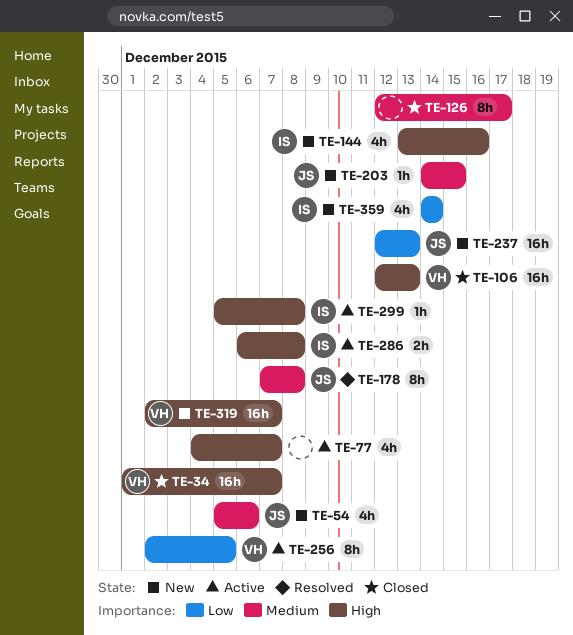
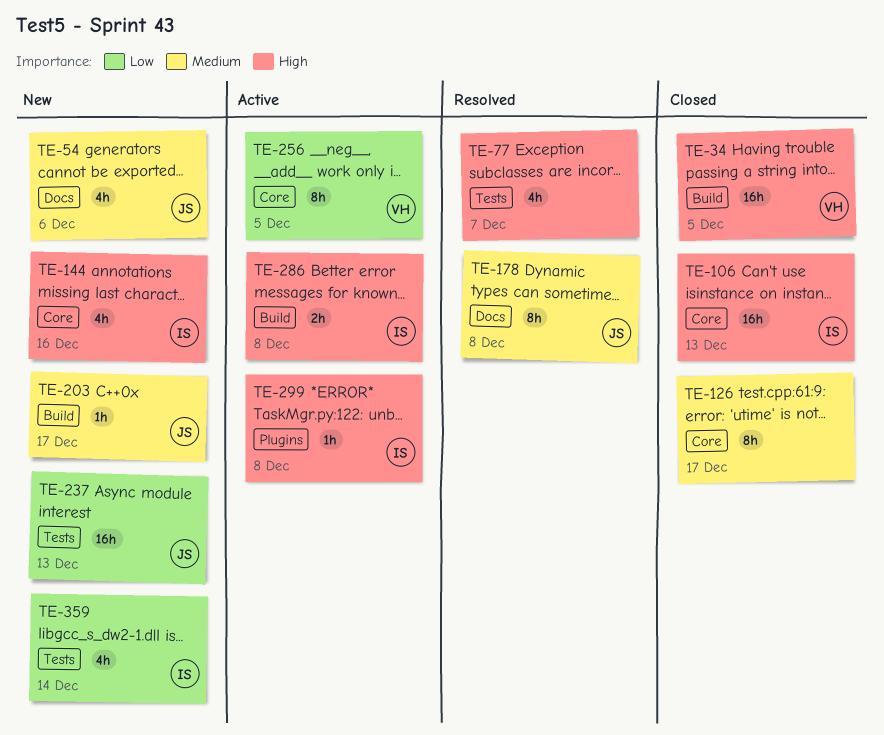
TE-34, due: Dec 7 -> Dec 5
TE-77, status: Active -> Resolved
TE-106, owner: VH -> IS
TE-203, due: Dec 15 -> Dec 17
TE-319: present -> none

